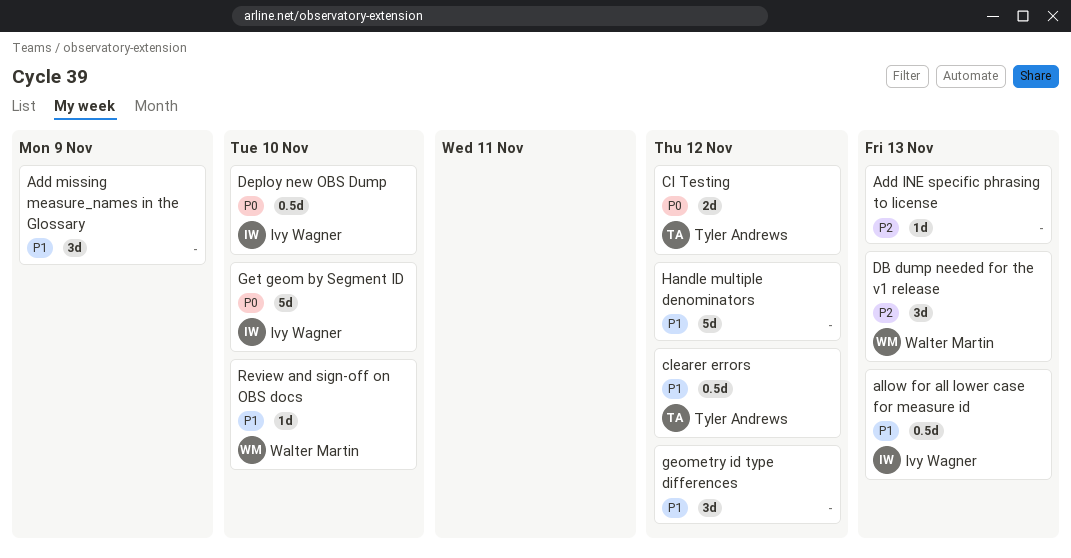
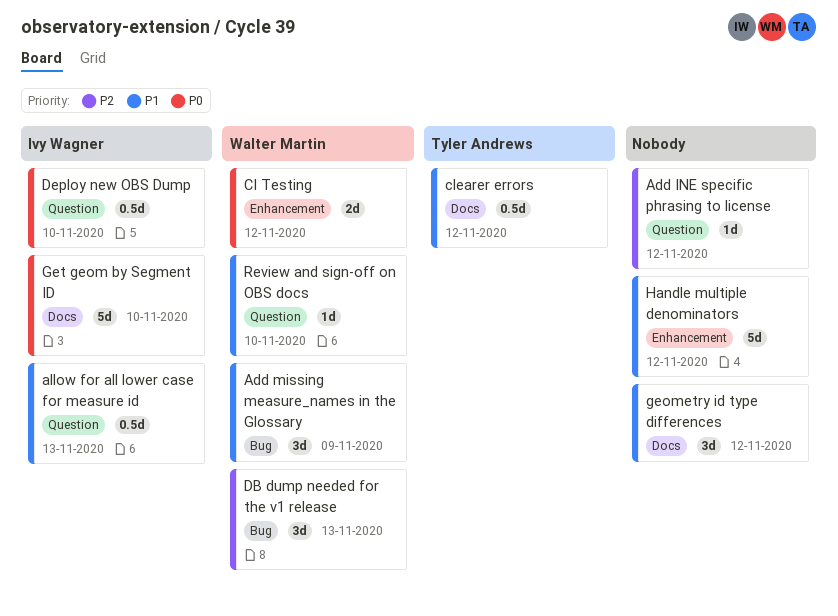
Add INE specific phrasing to license, due: Nov 13 -> Nov 12
Add missing measure_names in the Glossary, owner: none -> Walter Martin
CI Testing, owner: Tyler Andrews -> Walter Martin

